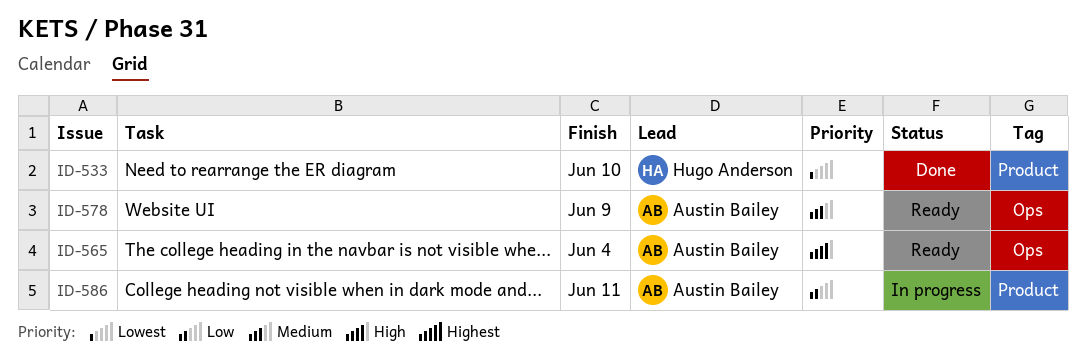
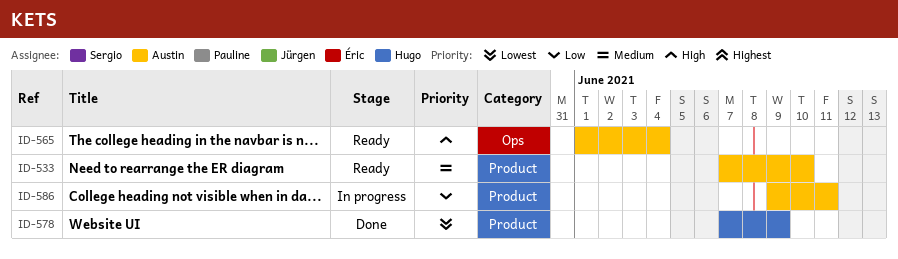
ID-533, status: Done -> Ready
ID-533, owner: Hugo Anderson -> Austin Bailey
ID-533, priority: Lowest -> Medium
ID-578, status: Ready -> Done
ID-578, owner: Austin Bailey -> Hugo Anderson
ID-578, priority: Medium -> Lowest
ID-578, label: Ops -> Product

